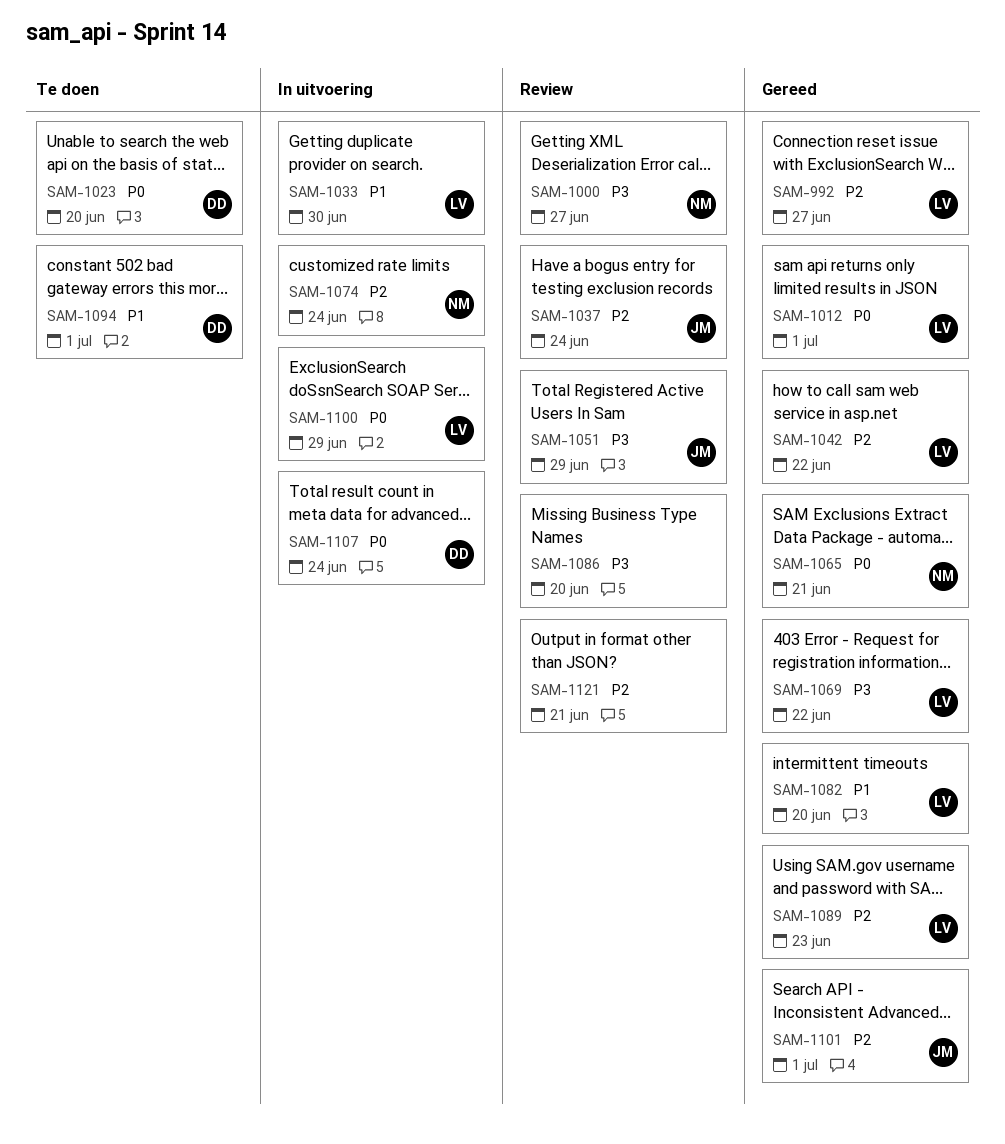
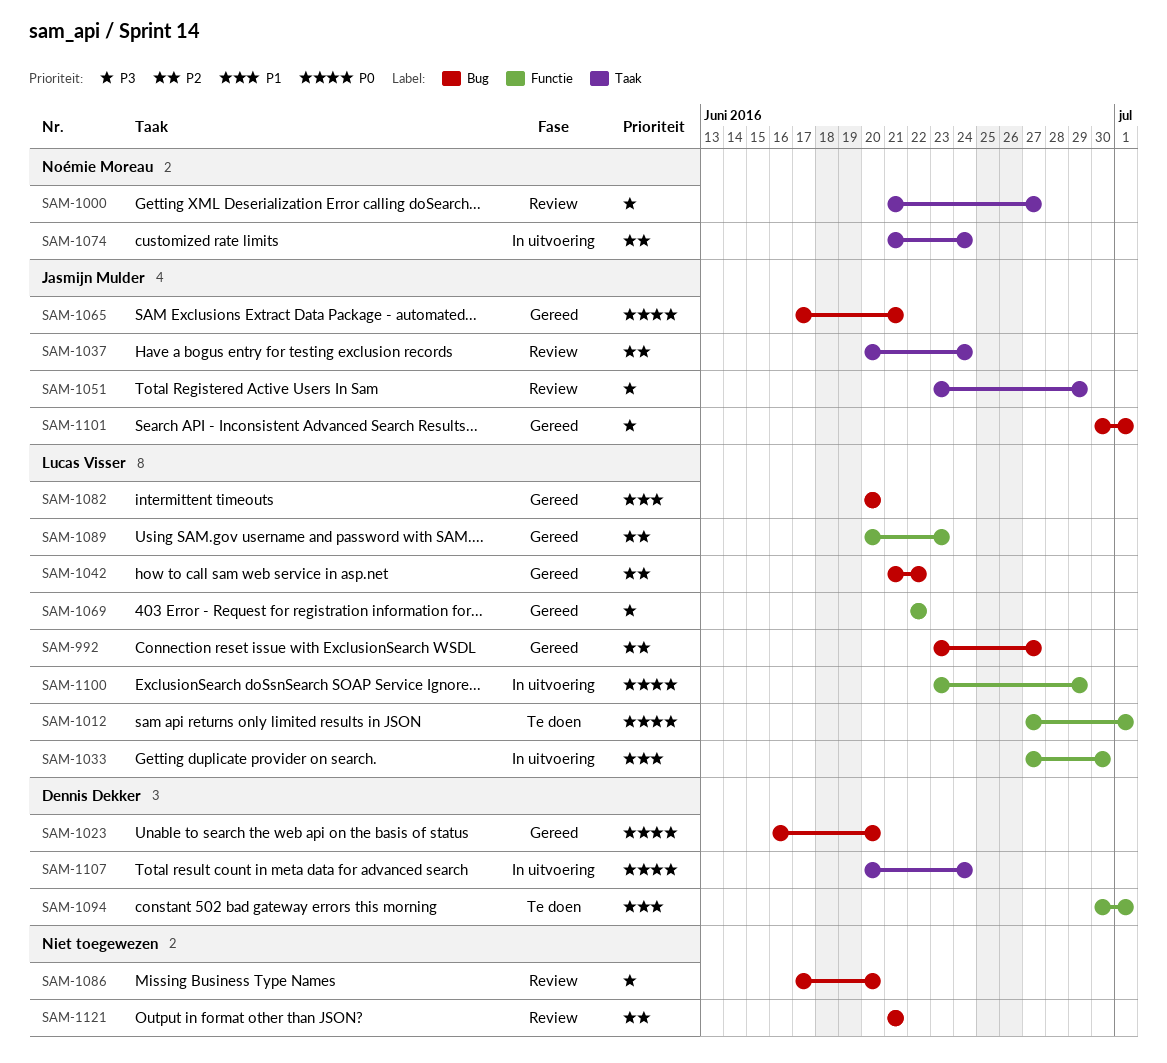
SAM-1012, status: Gereed -> Te doen
SAM-1023, status: Te doen -> Gereed
SAM-1065, owner: Noémie Moreau -> Jasmijn Mulder
SAM-1101, priority: P2 -> P3

